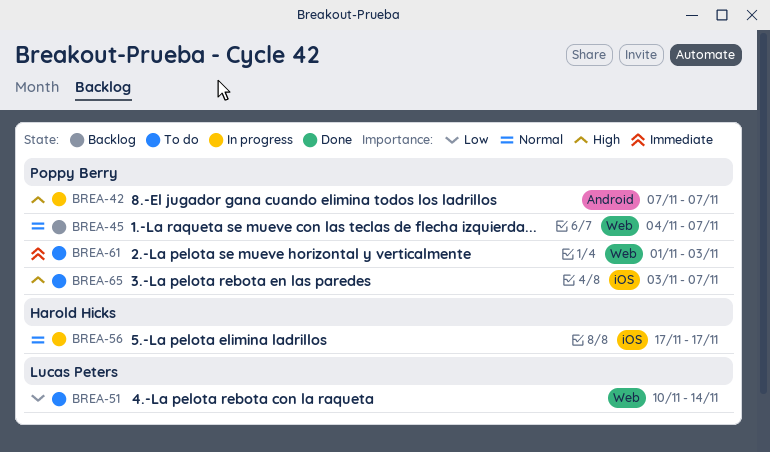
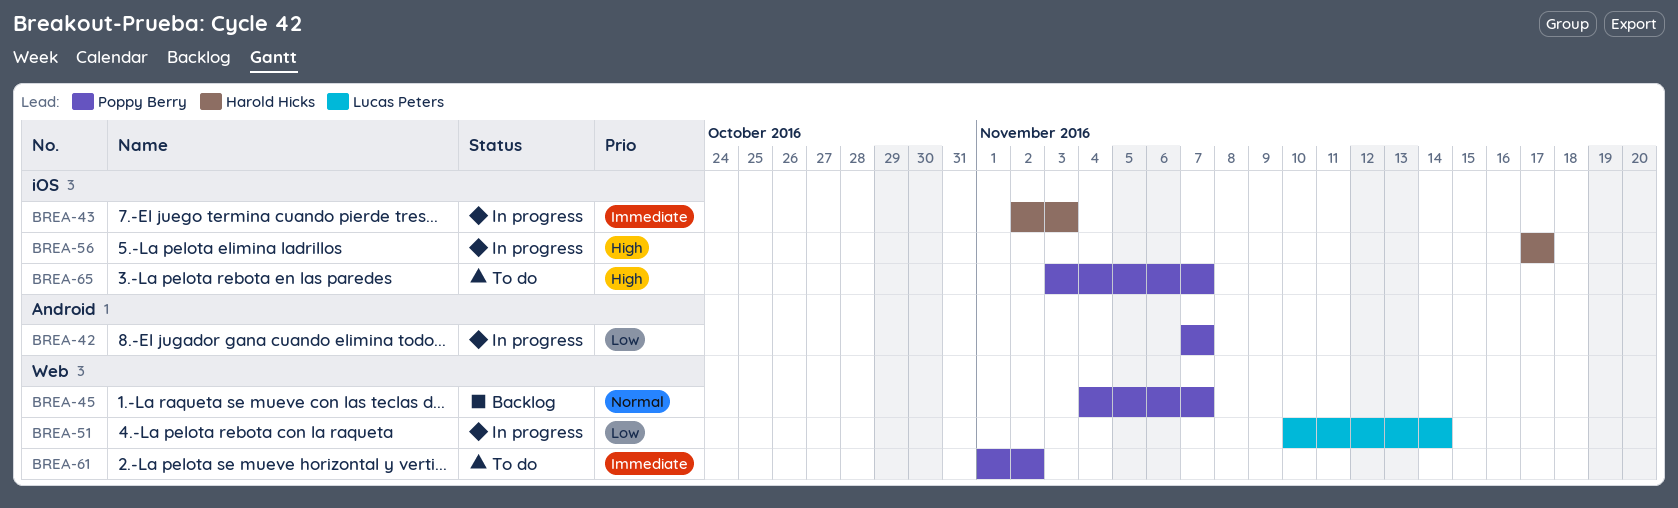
BREA-42, priority: High -> Low
BREA-43: none -> present
BREA-51, status: To do -> In progress
BREA-56, priority: Normal -> High
BREA-61, due: Nov 3 -> Nov 2

